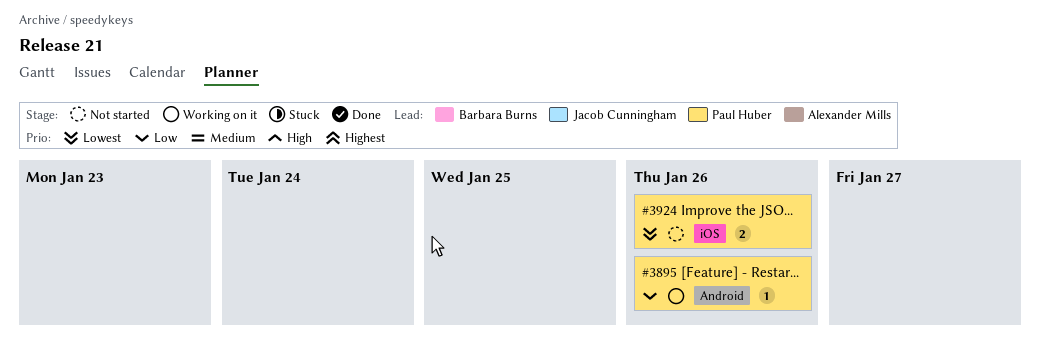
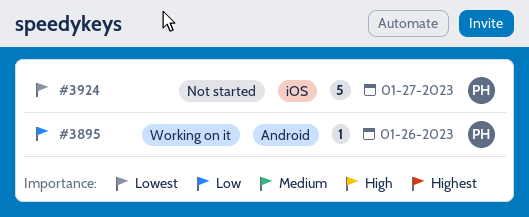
#3924, estimate: 2 -> 5
#3924, due: Jan 26 -> Jan 27

